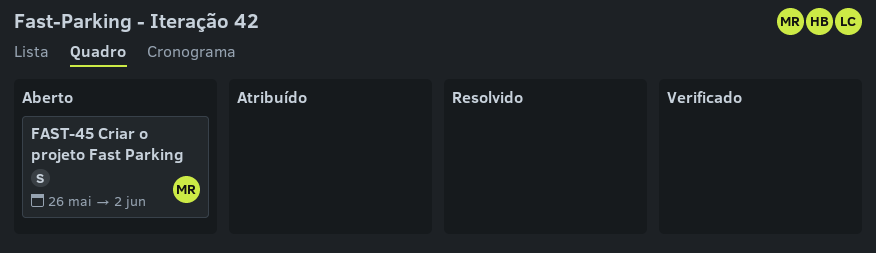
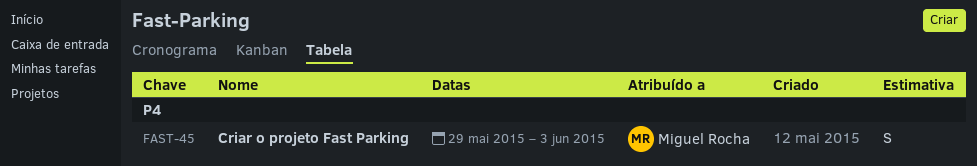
FAST-45, start: May 26 -> May 29
FAST-45, due: Jun 2 -> Jun 3

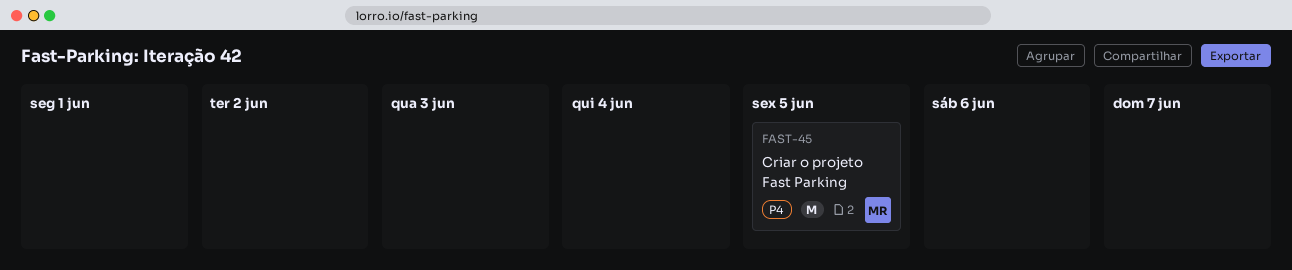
FAST-45, estimate: S -> M
FAST-45, due: Jun 3 -> Jun 5

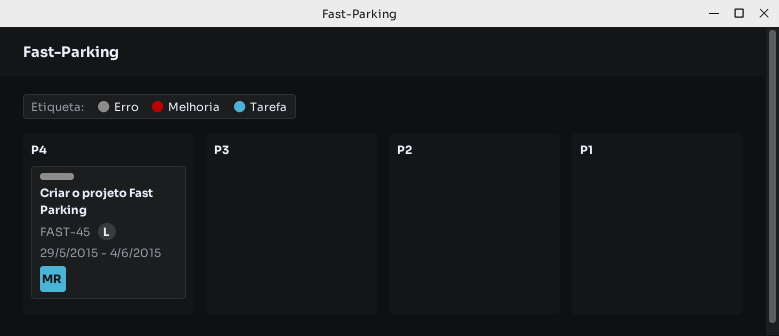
FAST-45, estimate: M -> L
FAST-45, due: Jun 5 -> Jun 4

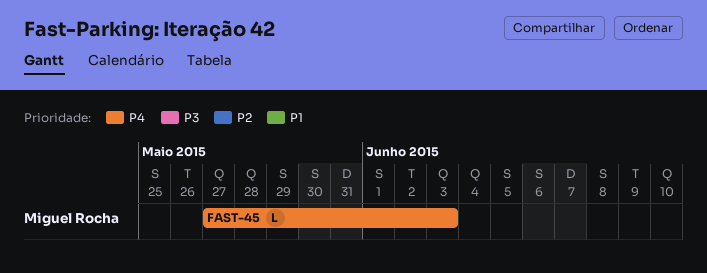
FAST-45, start: May 29 -> May 27
FAST-45, due: Jun 4 -> Jun 3

